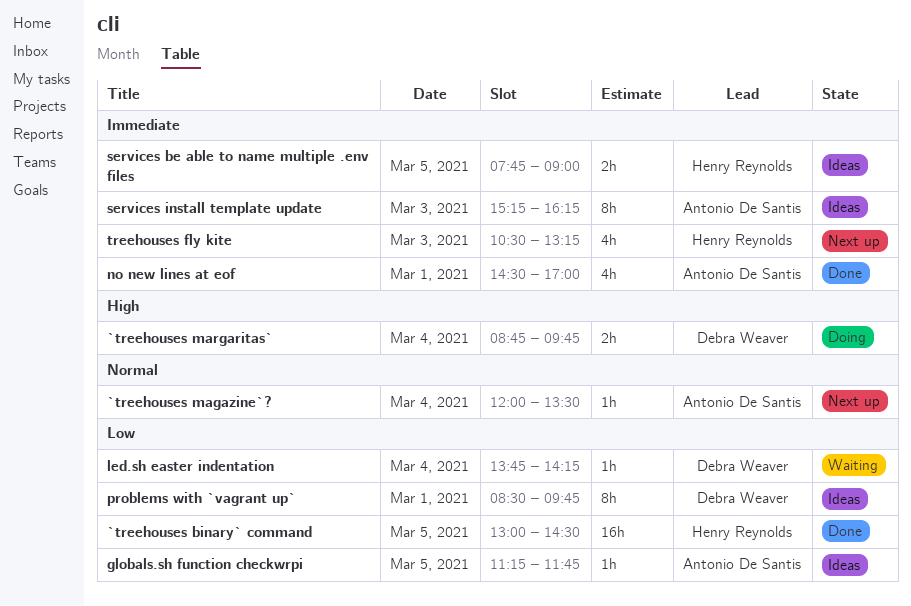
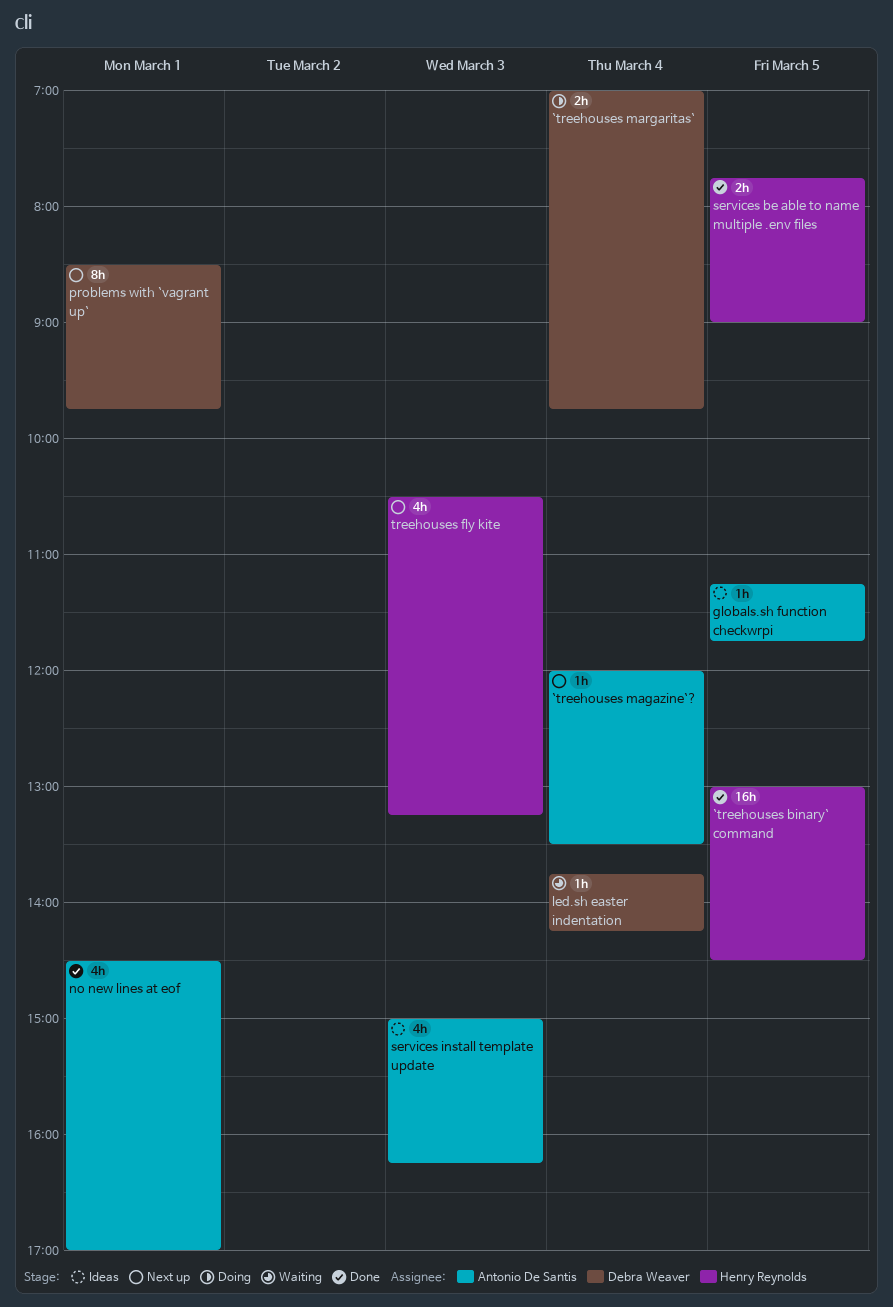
`treehouses margaritas`, begins: 08:45 -> 07:00
problems with `vagrant up`, status: Ideas -> Next up
services be able to name multiple .env files, status: Ideas -> Done
services install template update, estimate: 8h -> 4h
services install template update, begins: 15:15 -> 15:00

